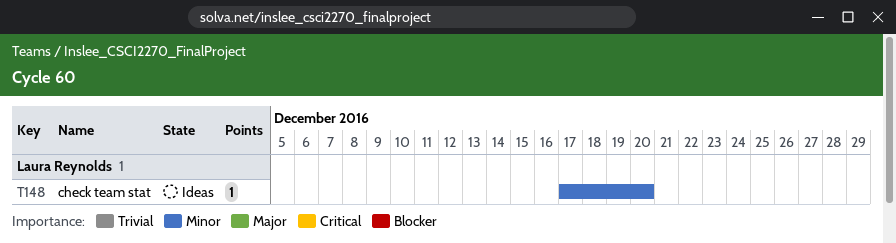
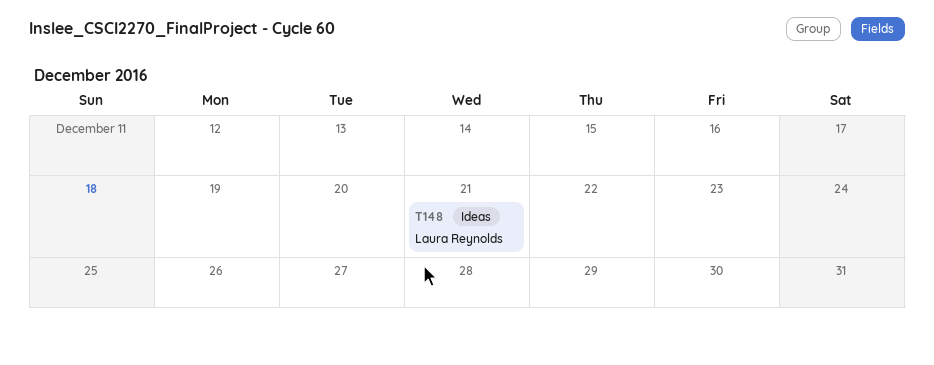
T148, due: Dec 20 -> Dec 21

